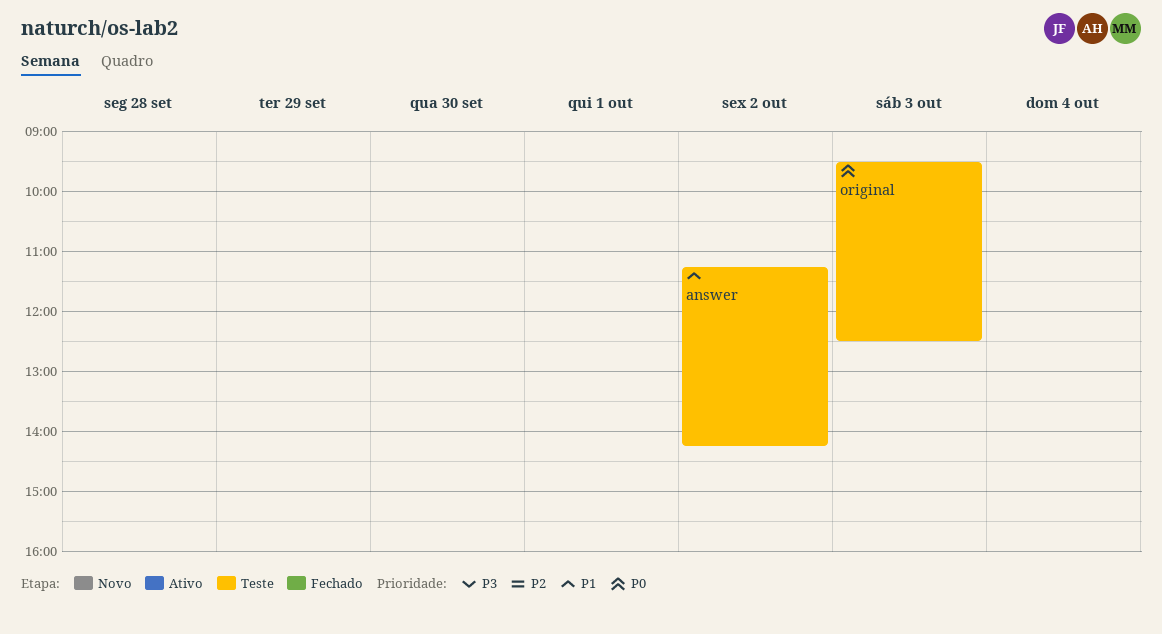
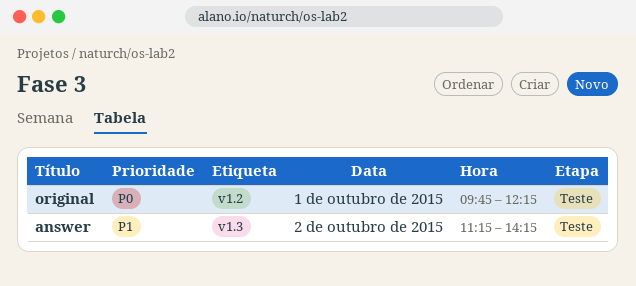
original, day: Oct 3 -> Oct 1
original, begins: 09:30 -> 09:45
original, ends: 12:30 -> 12:15

